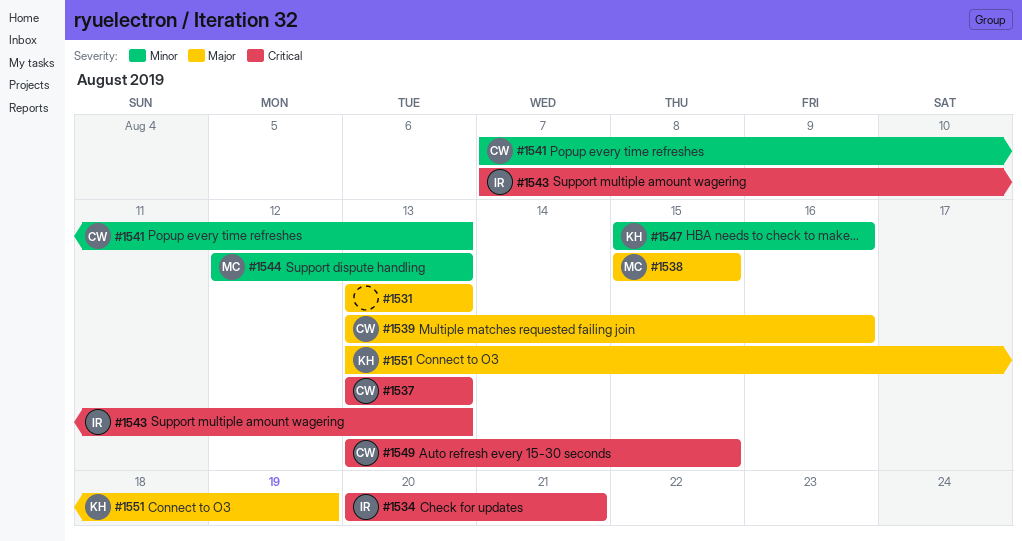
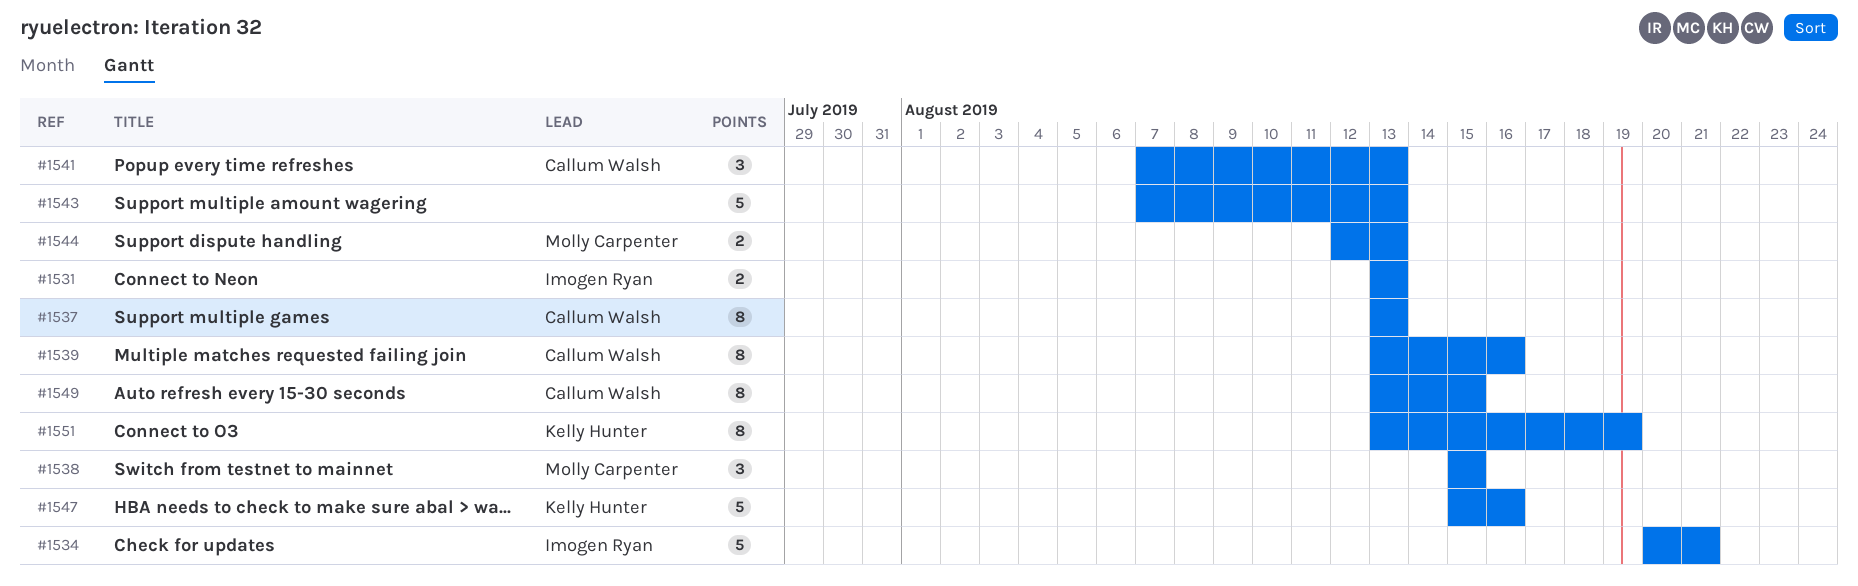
#1531, owner: none -> Imogen Ryan
#1543, owner: Imogen Ryan -> none

